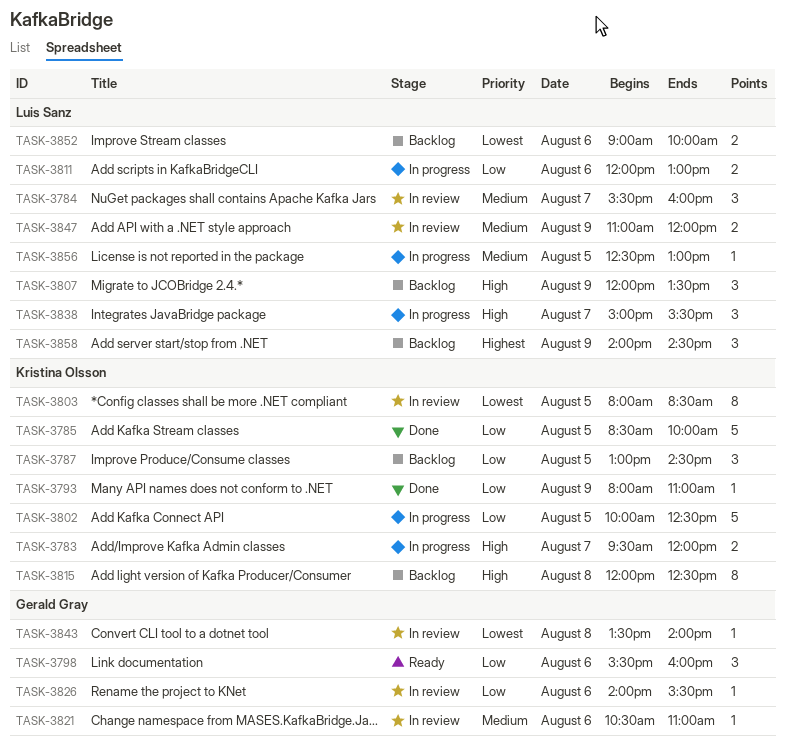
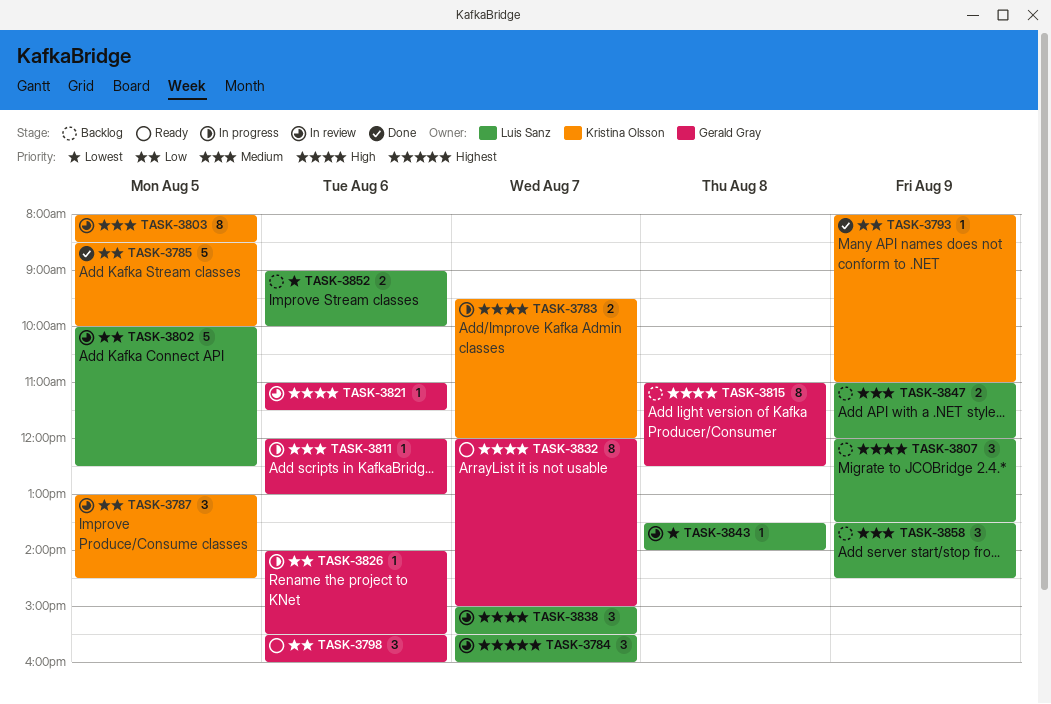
TASK-3784, priority: Medium -> Highest
TASK-3787, status: Backlog -> In review
TASK-3802, status: In progress -> In review
TASK-3802, owner: Kristina Olsson -> Luis Sanz
TASK-3803, priority: Lowest -> Medium
TASK-3811, owner: Luis Sanz -> Gerald Gray
TASK-3811, priority: Low -> Medium
TASK-3811, estimate: 2 -> 1
TASK-3815, owner: Kristina Olsson -> Gerald Gray
TASK-3815, begins: 12:00 -> 11:00
TASK-3821, priority: Medium -> High
TASK-3821, begins: 10:30 -> 11:00
TASK-3821, ends: 11:00 -> 11:30
TASK-3826, status: In review -> In progress
TASK-3832: none -> present
TASK-3838, status: In progress -> In review
TASK-3843, owner: Gerald Gray -> Luis Sanz
TASK-3847, status: In review -> Backlog
TASK-3856: present -> none
TASK-3858, priority: Highest -> Medium
TASK-3858, begins: 14:00 -> 13:30

